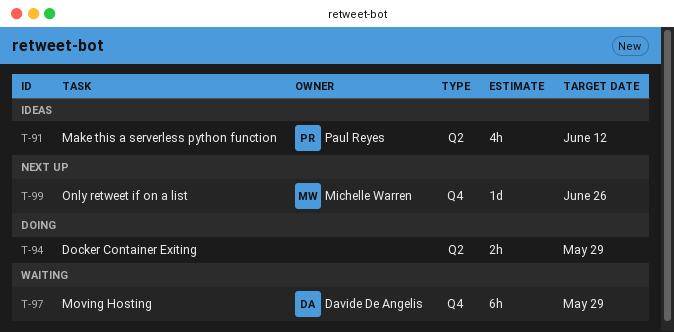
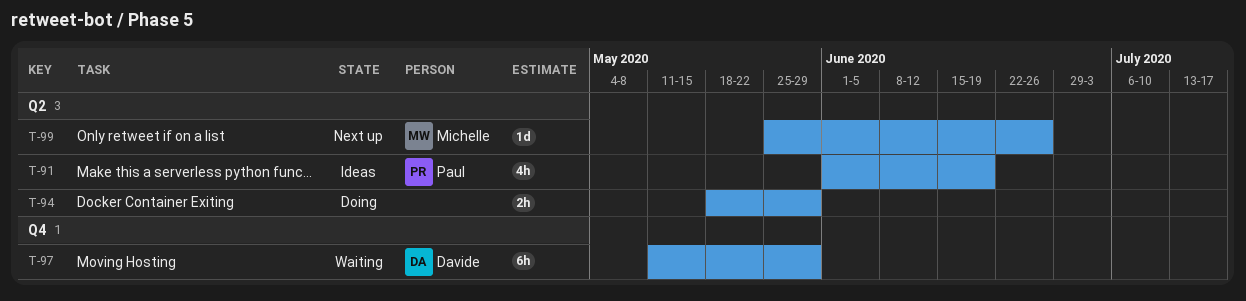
T-91, due: Jun 12 -> Jun 19
T-99, label: Q4 -> Q2

